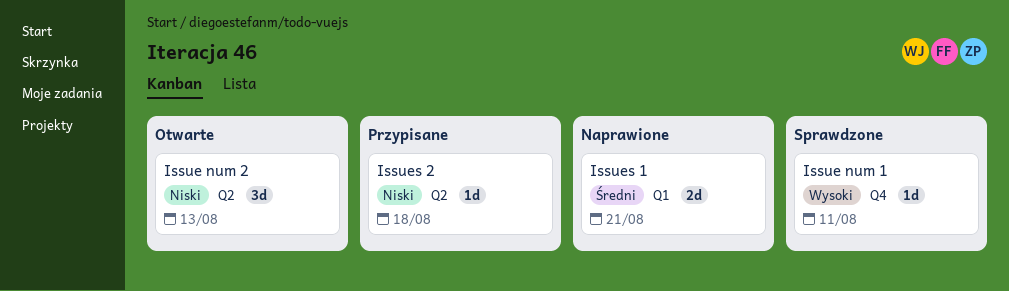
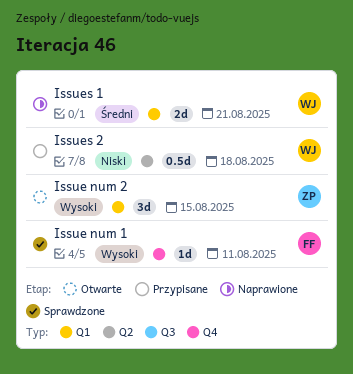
Issue num 2, priority: Niski -> Wysoki
Issue num 2, label: Q2 -> Q1
Issue num 2, due: Aug 13 -> Aug 15
Issues 2, estimate: 1d -> 0.5d

